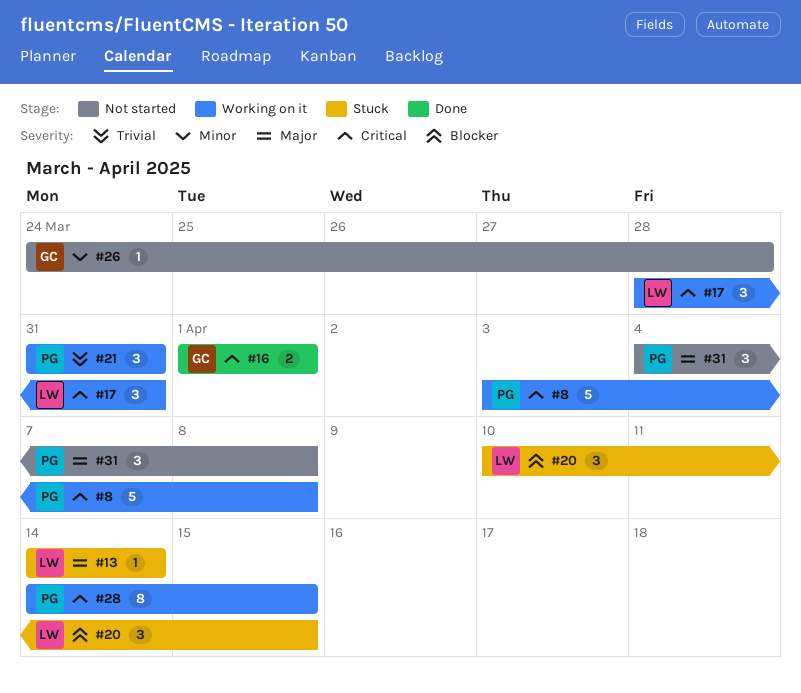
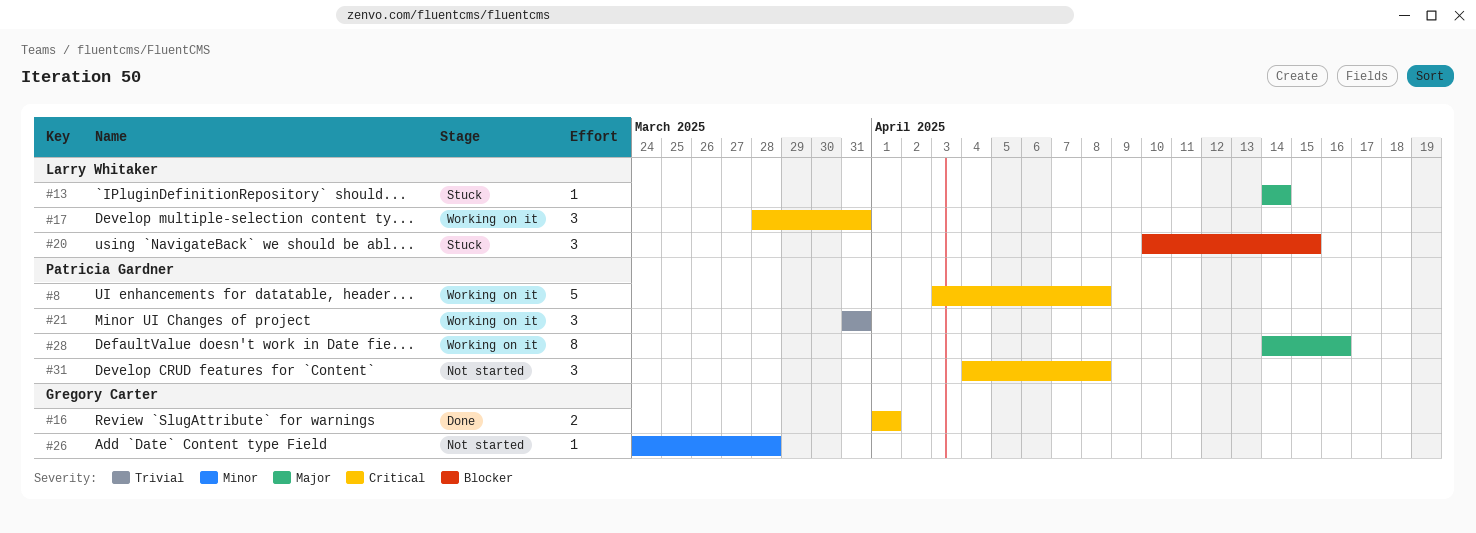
#28, priority: Critical -> Major
#28, due: Apr 15 -> Apr 16
#31, priority: Major -> Critical

